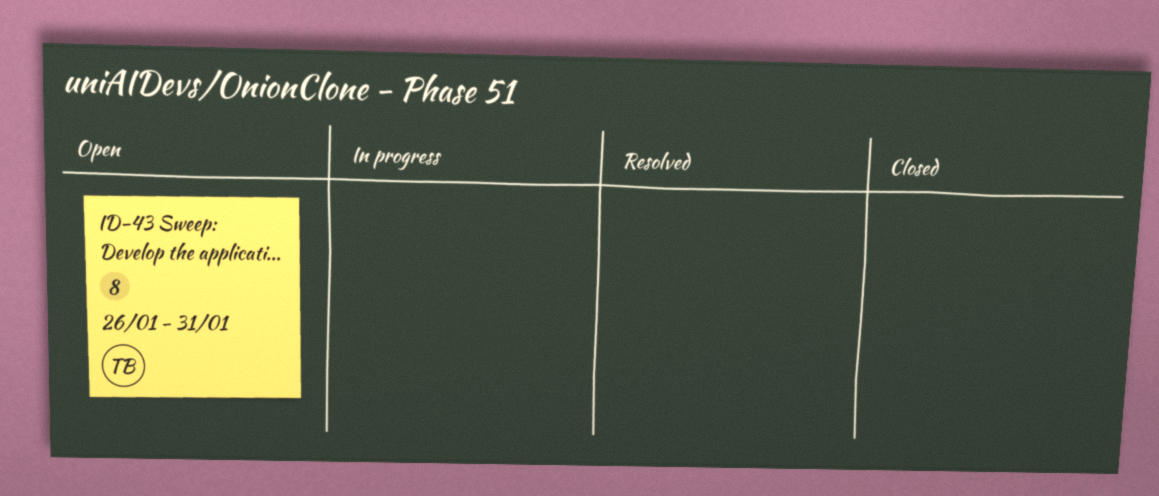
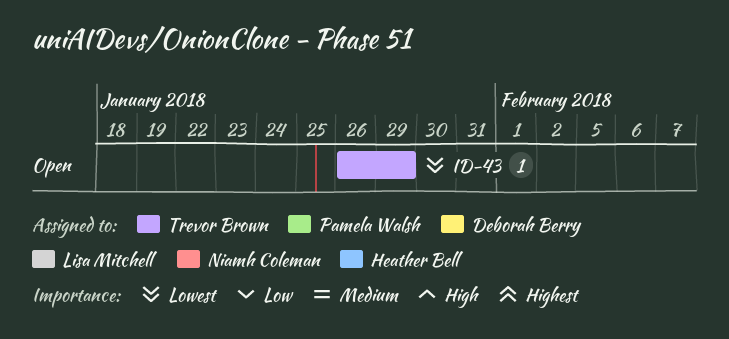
ID-43, estimate: 8 -> 1
ID-43, due: Jan 31 -> Jan 29

